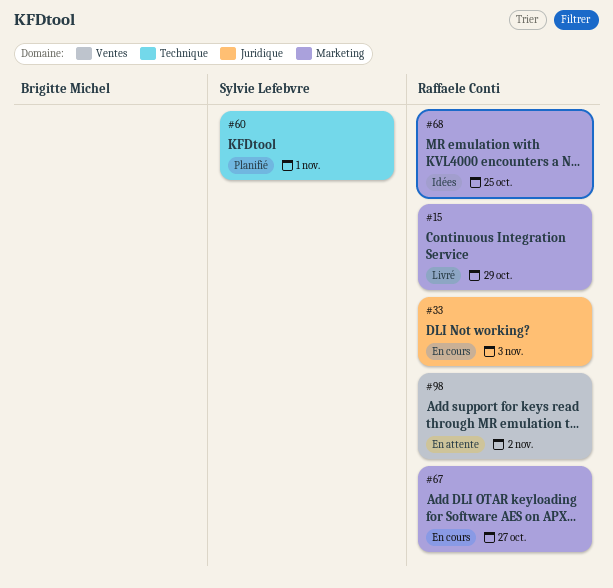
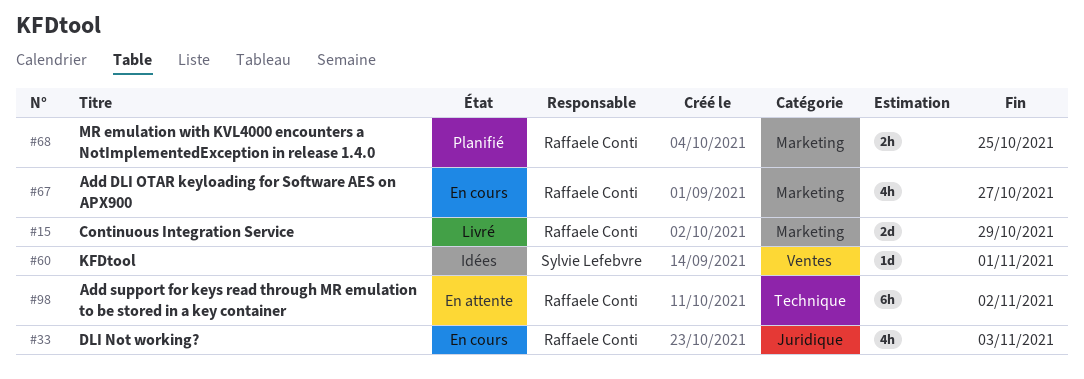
#60, status: Planifié -> Idées
#60, label: Technique -> Ventes
#68, status: Idées -> Planifié
#98, label: Ventes -> Technique

